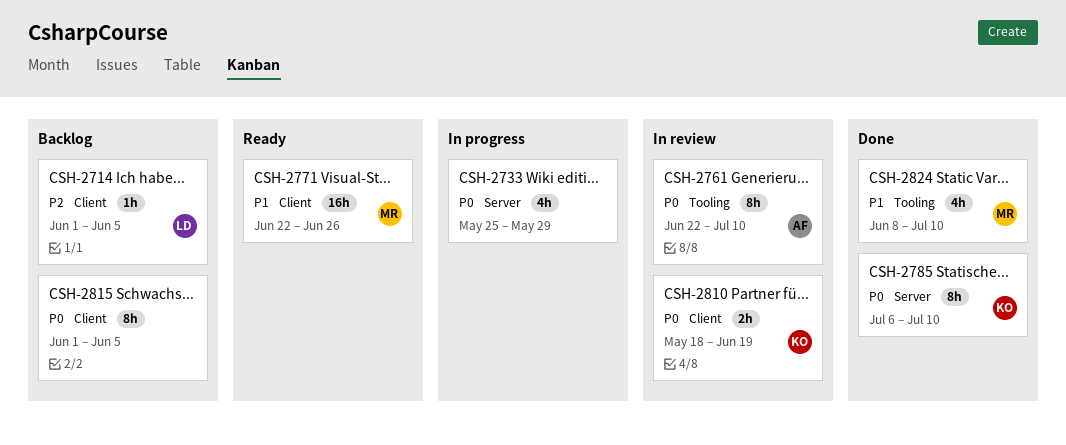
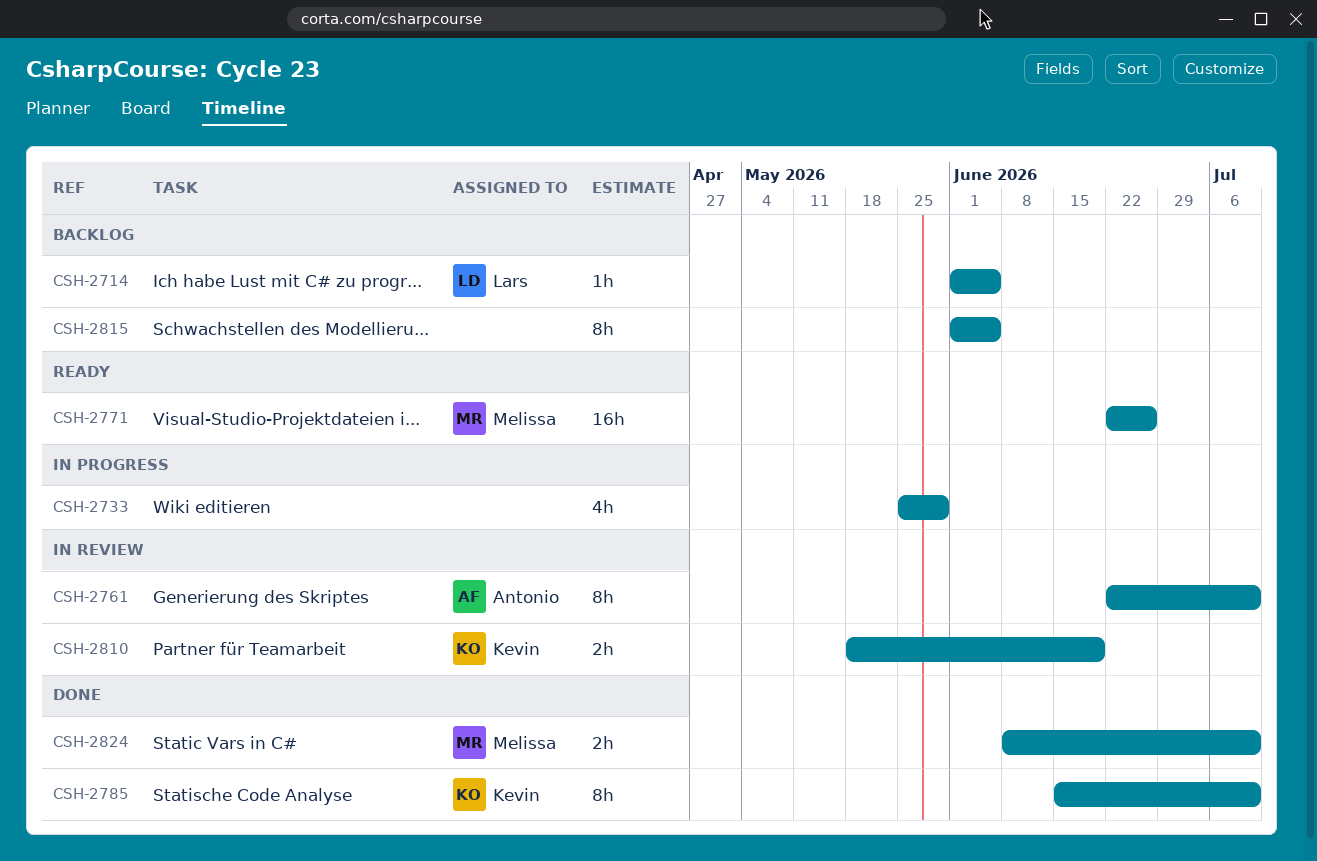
CSH-2785, start: Jul 6 -> Jun 15
CSH-2824, estimate: 4h -> 2h

